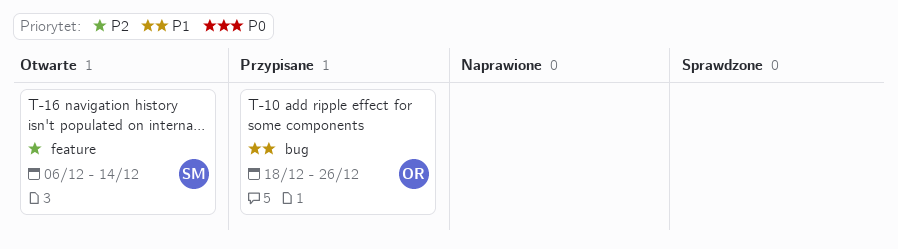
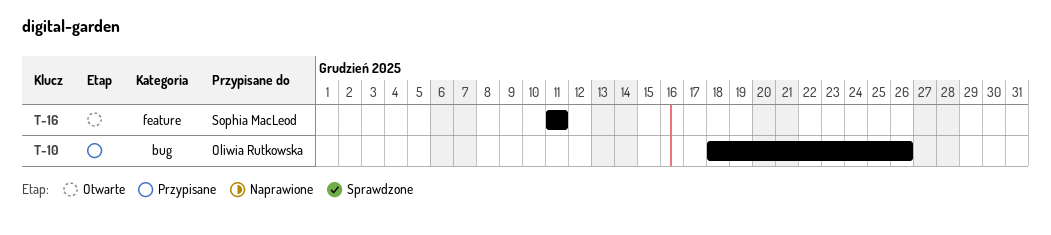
T-16, start: Dec 6 -> Dec 11
T-16, due: Dec 14 -> Dec 11

